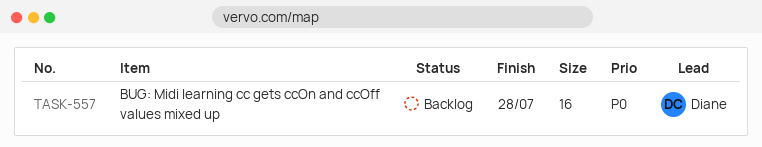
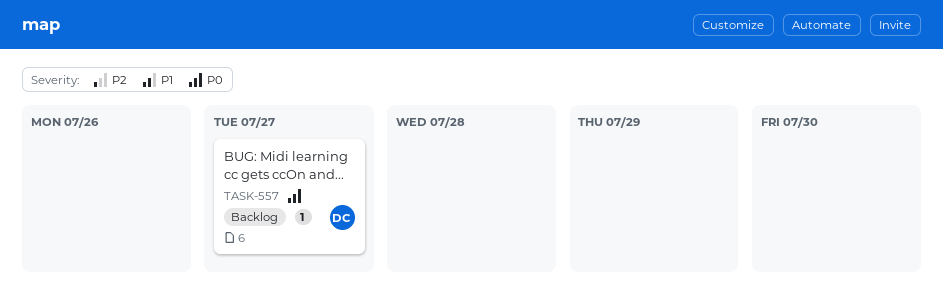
TASK-557, estimate: 16 -> 1
TASK-557, due: Jul 28 -> Jul 27

